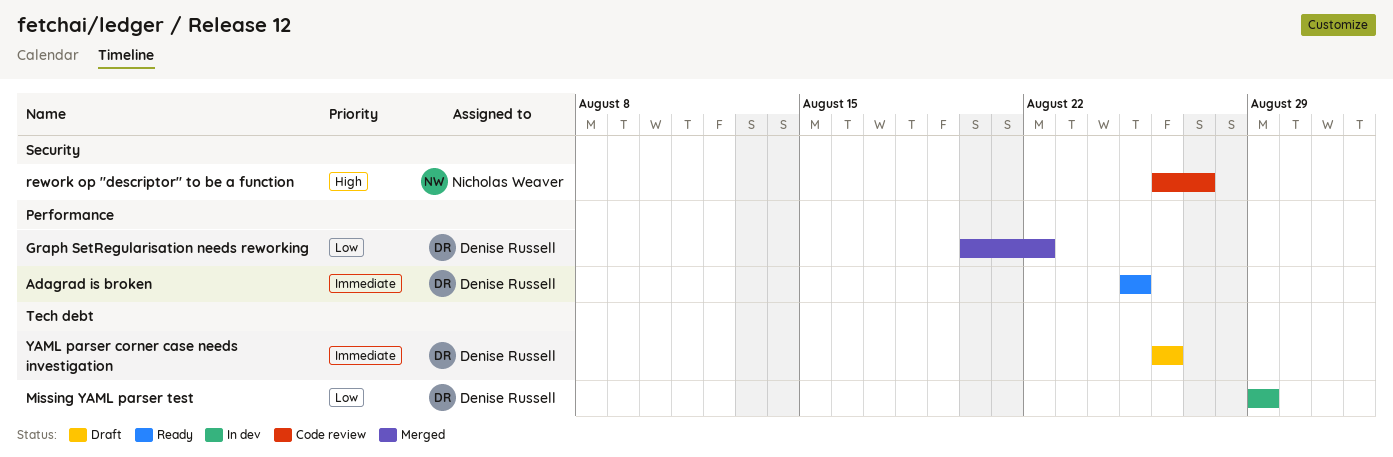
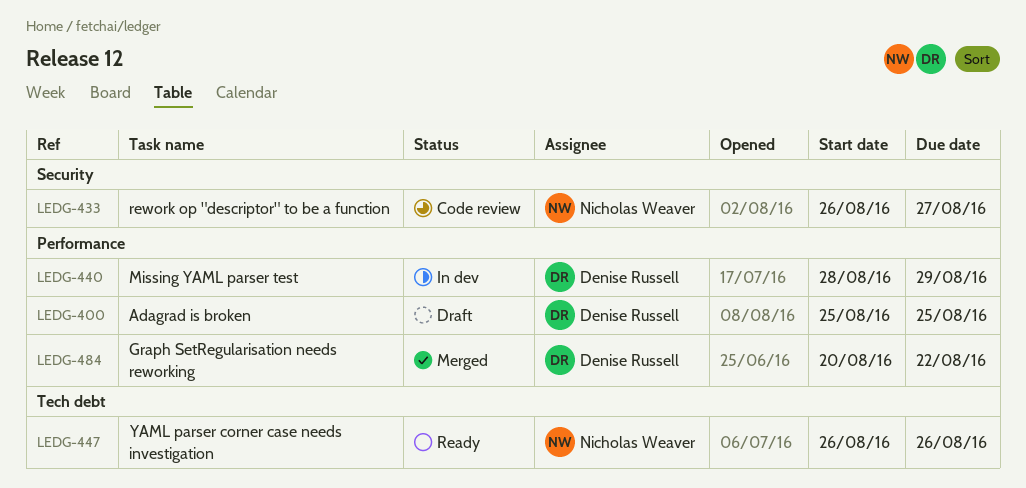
Adagrad is broken, status: Ready -> Draft
Missing YAML parser test, label: Tech debt -> Performance
Missing YAML parser test, start: Aug 29 -> Aug 28
YAML parser corner case needs investigation, status: Draft -> Ready
YAML parser corner case needs investigation, owner: Denise Russell -> Nicholas Weaver

